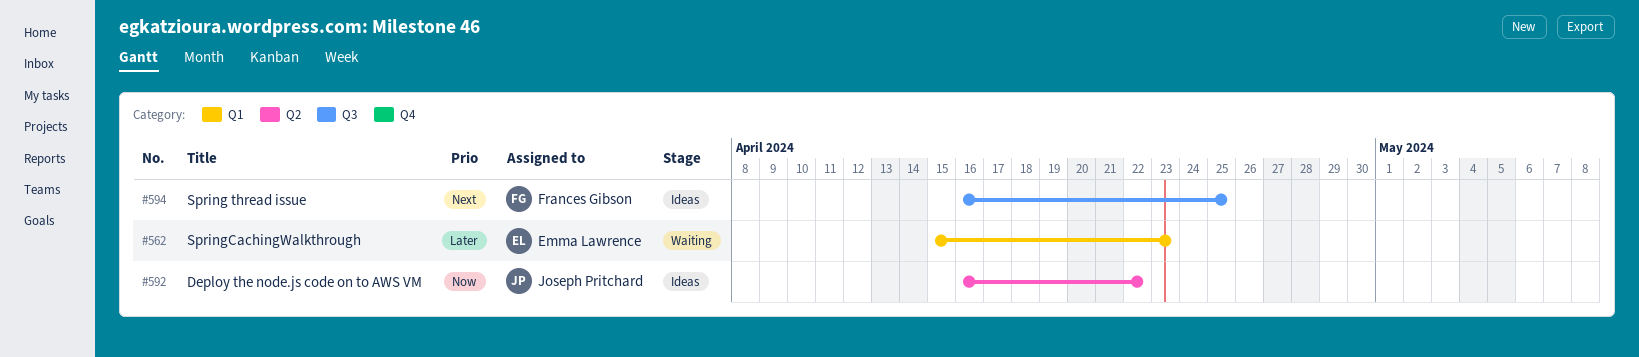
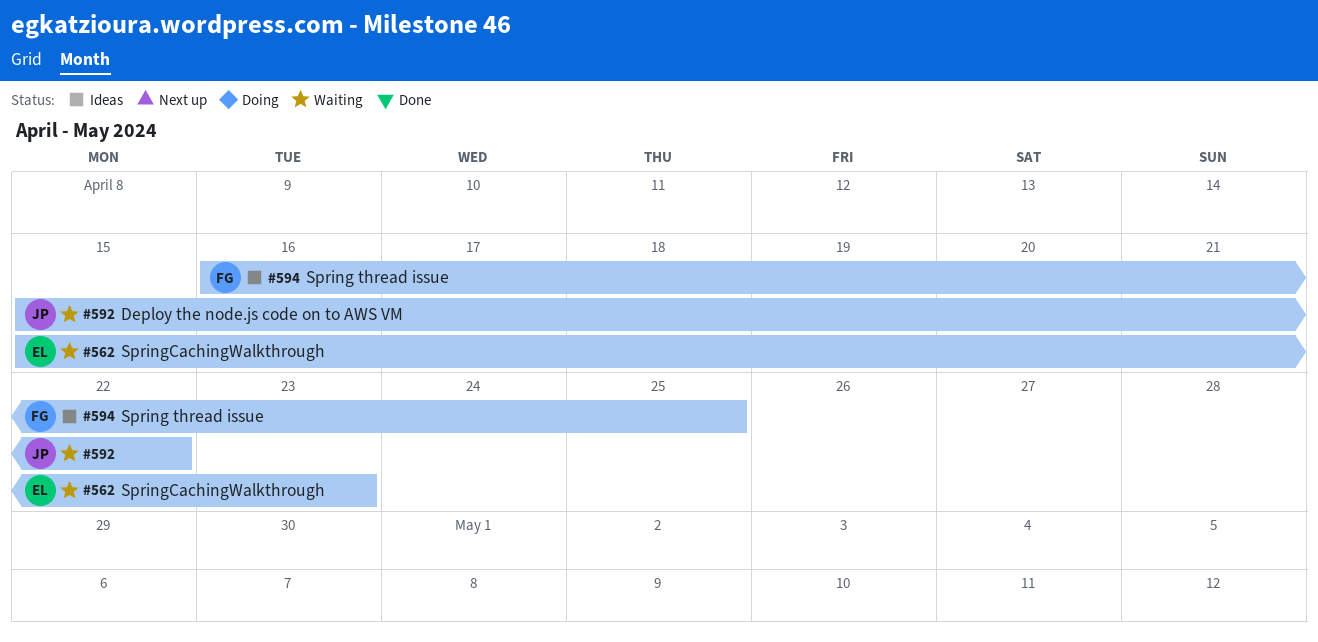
#592, status: Ideas -> Waiting
#592, start: Apr 16 -> Apr 15

